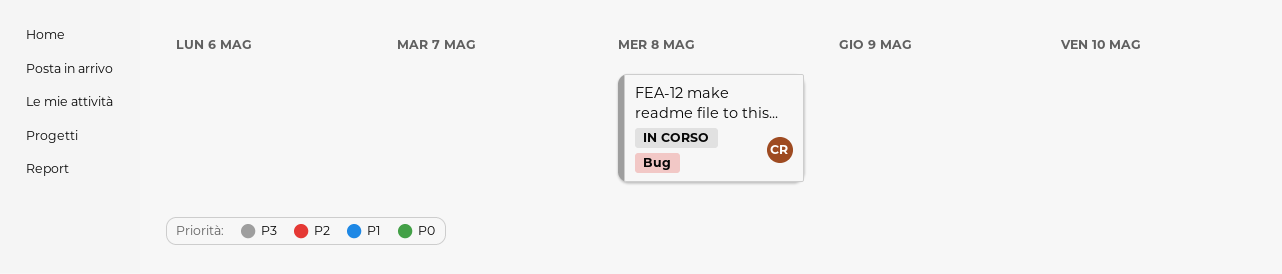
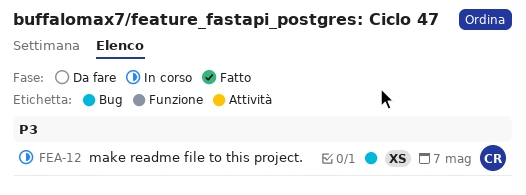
FEA-12, due: May 8 -> May 7

